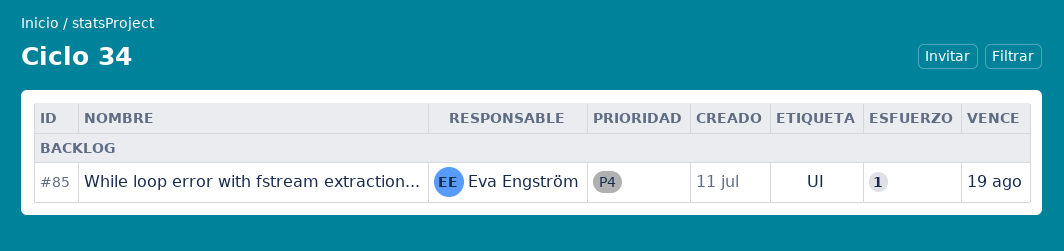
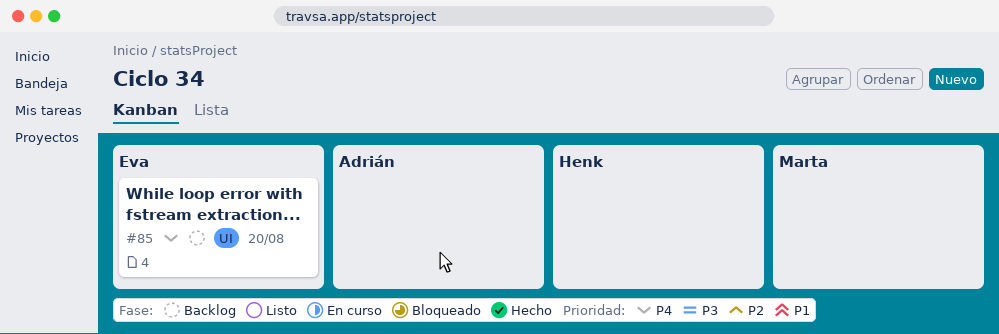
#85, due: Aug 19 -> Aug 20

